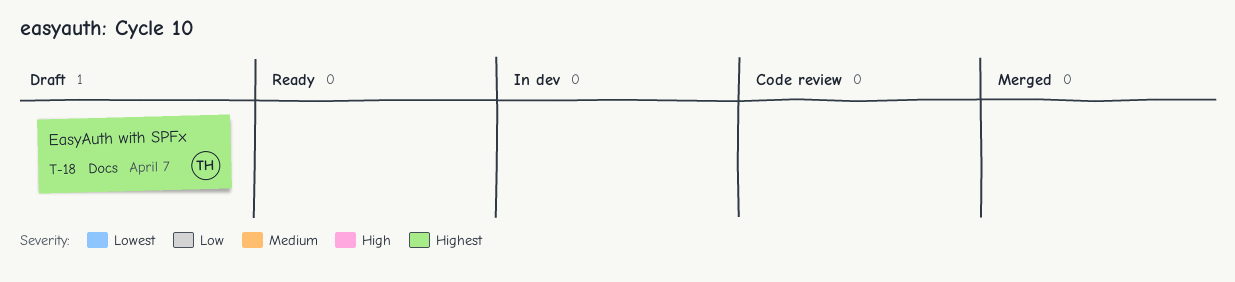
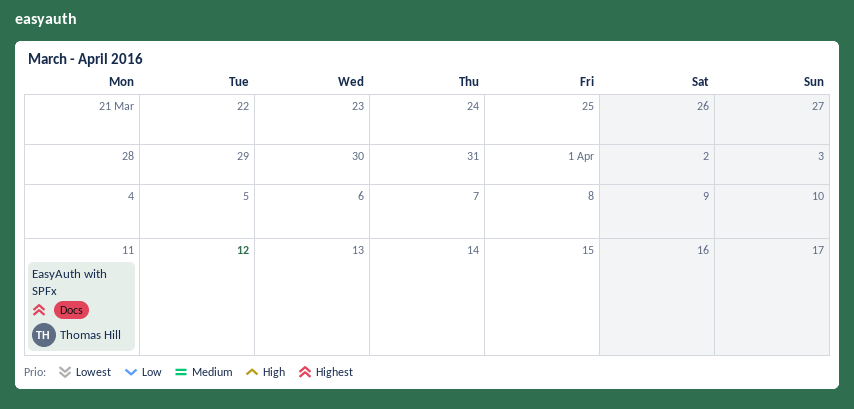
EasyAuth with SPFx, due: Apr 7 -> Apr 11

